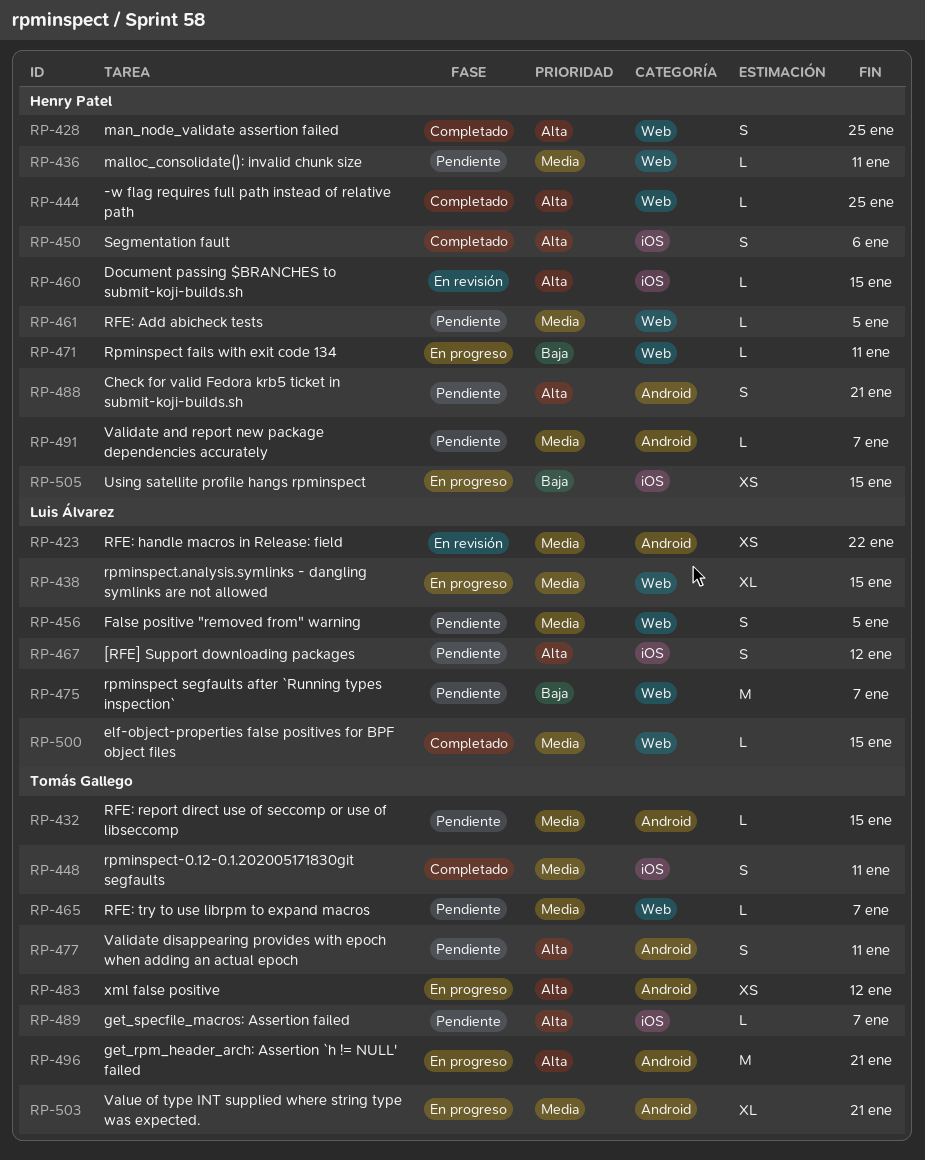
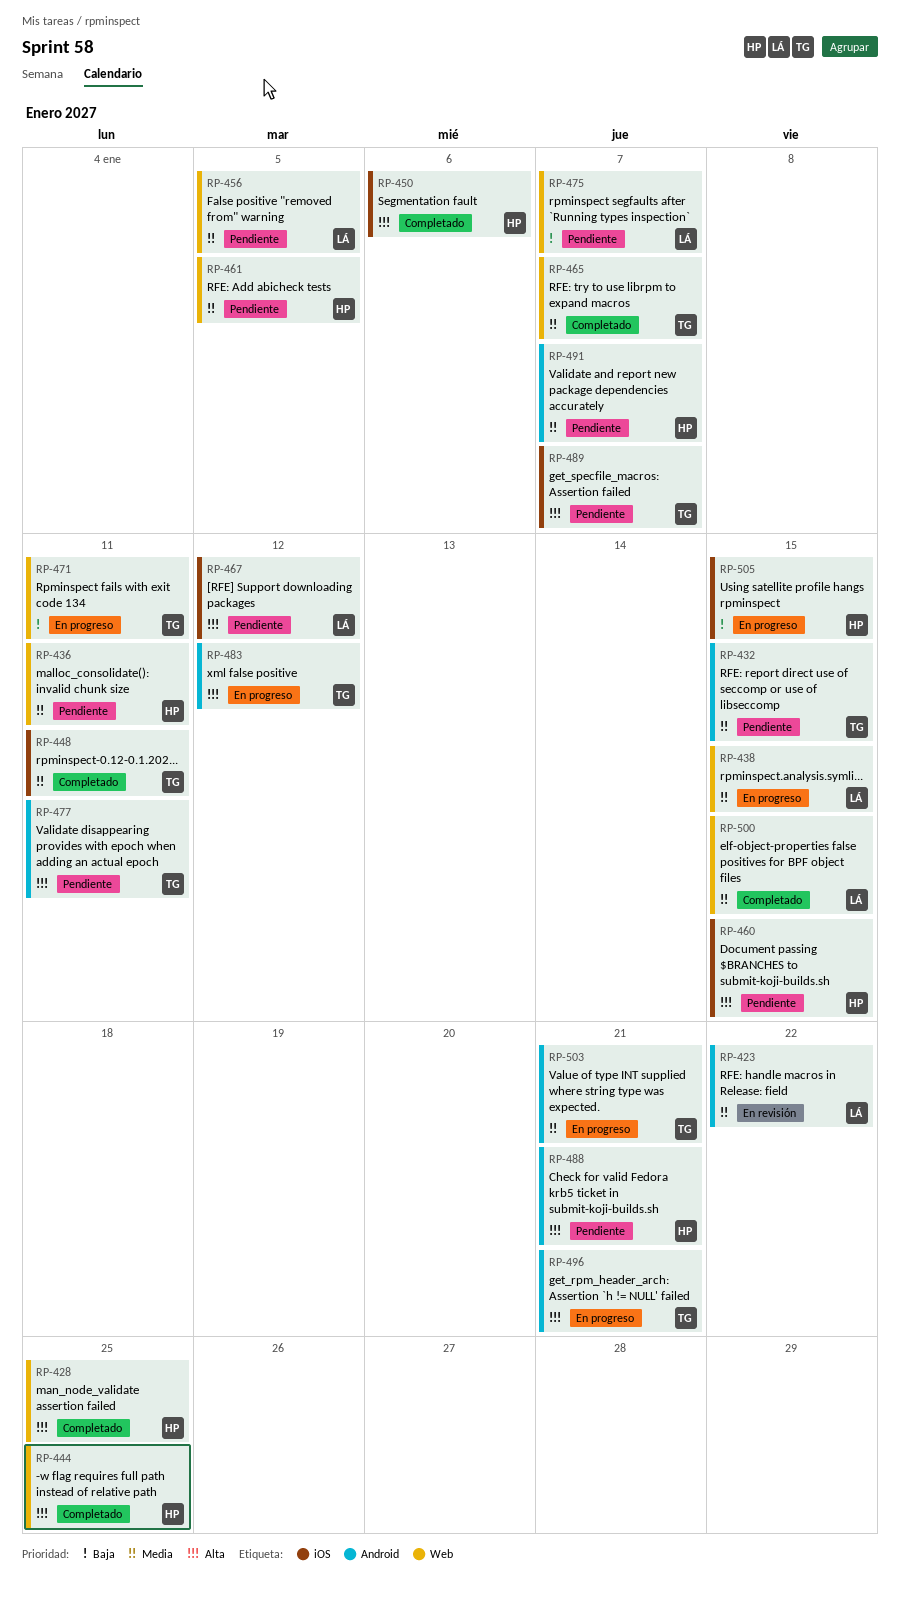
RP-460, status: En revisión -> Pendiente
RP-465, status: Pendiente -> Completado
RP-471, owner: Henry Patel -> Tomás Gallego

